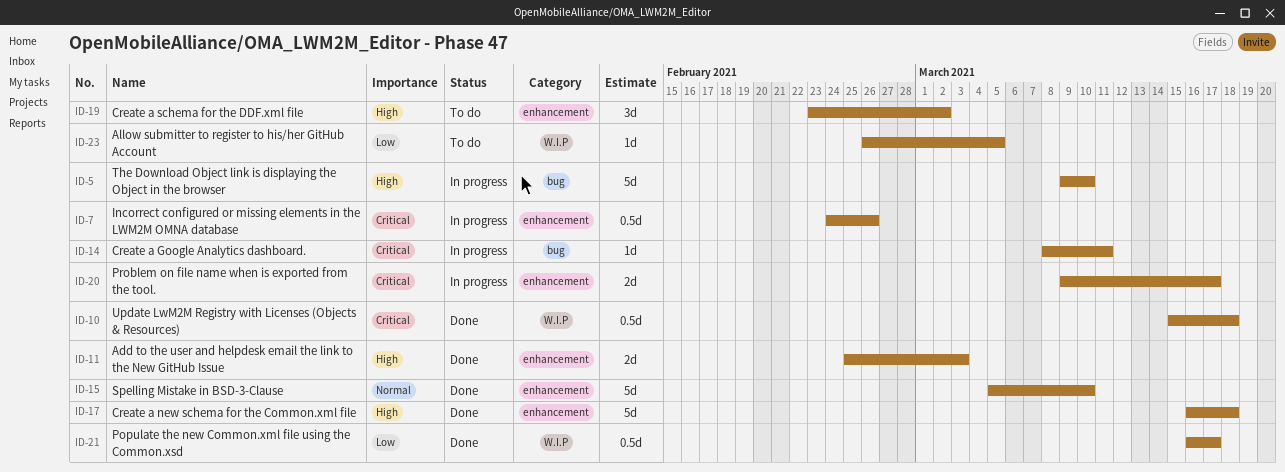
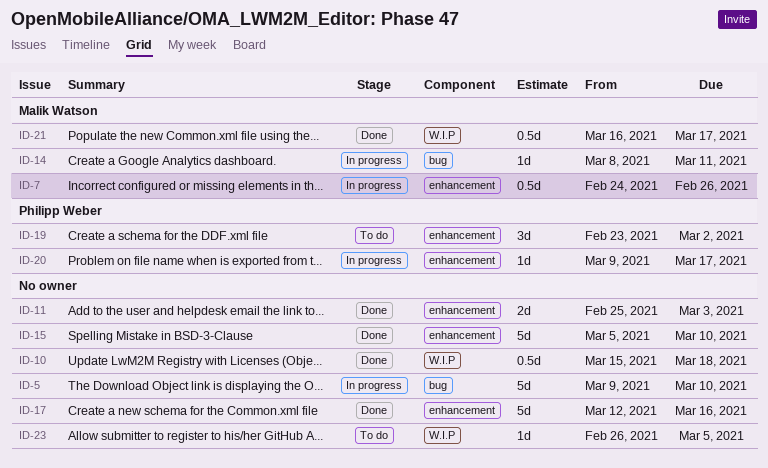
ID-17, start: Mar 16 -> Mar 12
ID-17, due: Mar 18 -> Mar 16
ID-20, estimate: 2d -> 1d

